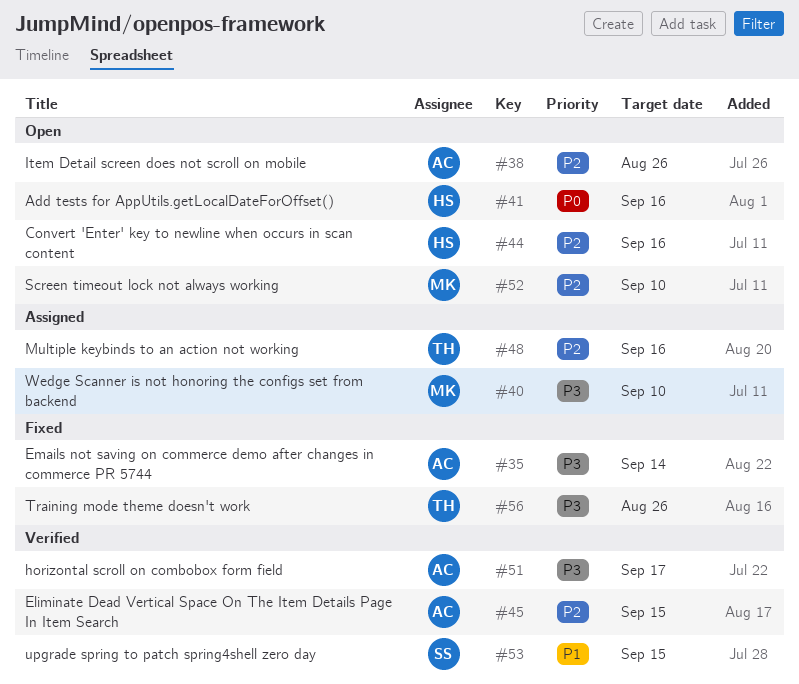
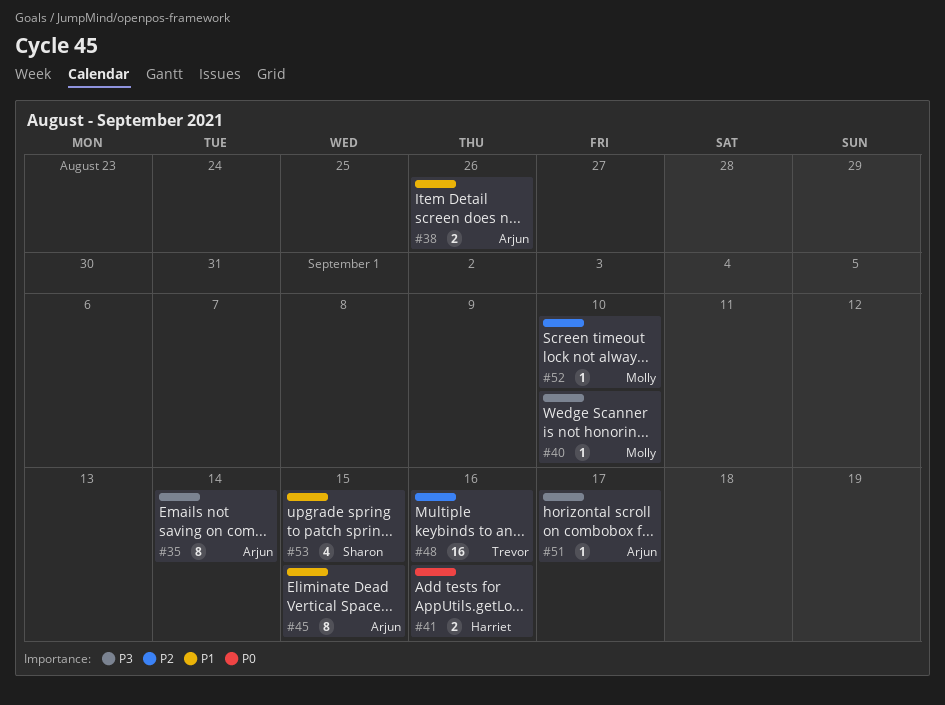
#38, priority: P2 -> P1
#44: present -> none
#45, priority: P2 -> P1
#56: present -> none

